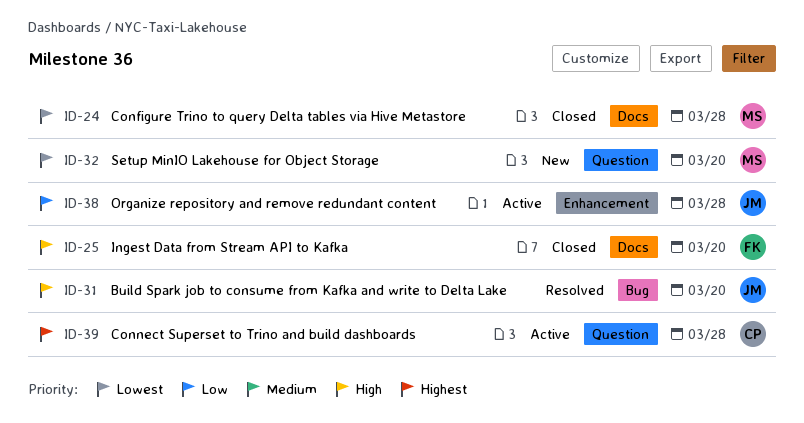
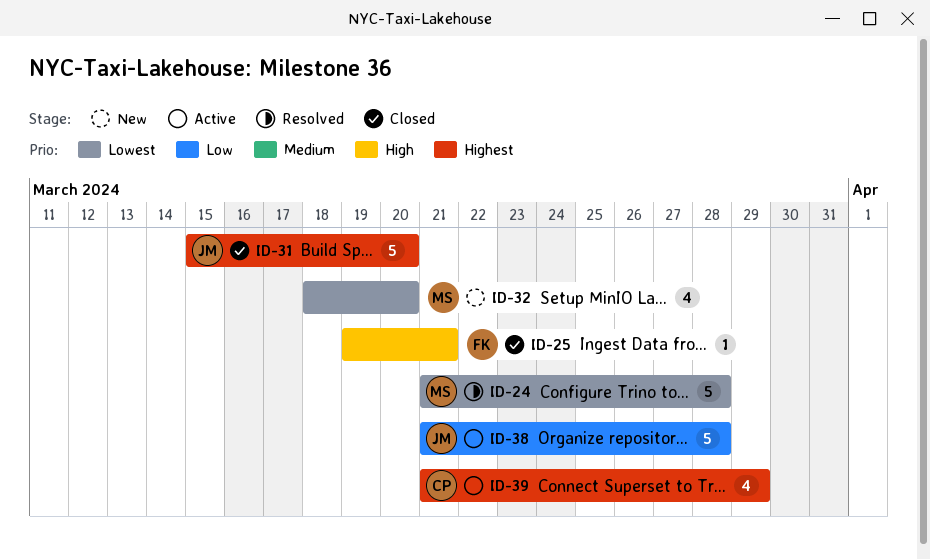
ID-24, status: Closed -> Resolved
ID-25, due: Mar 20 -> Mar 21
ID-31, status: Resolved -> Closed
ID-31, priority: High -> Highest
ID-39, due: Mar 28 -> Mar 29

